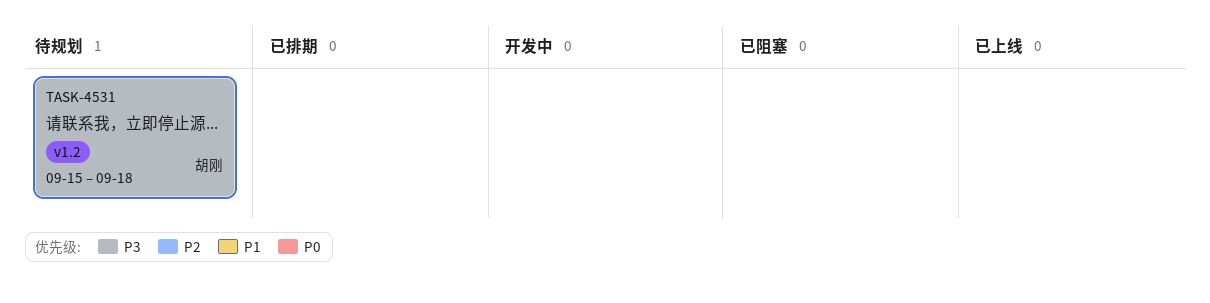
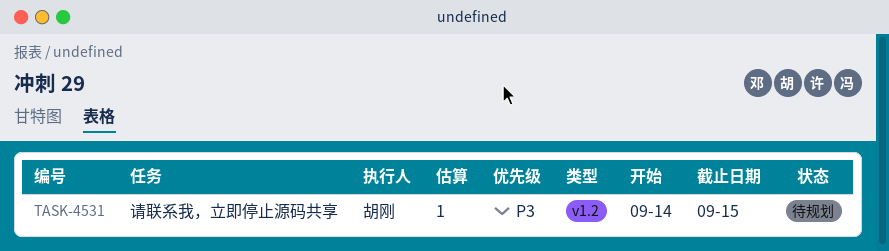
TASK-4531, start: Sep 15 -> Sep 14
TASK-4531, due: Sep 18 -> Sep 15

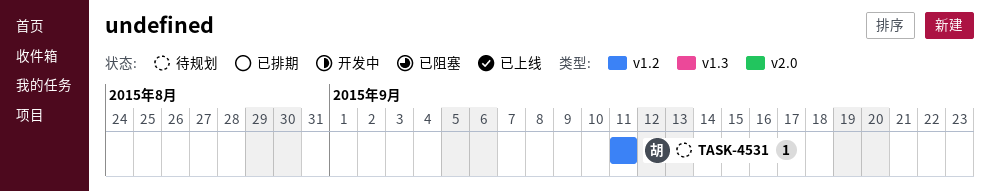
TASK-4531, start: Sep 14 -> Sep 11
TASK-4531, due: Sep 15 -> Sep 11

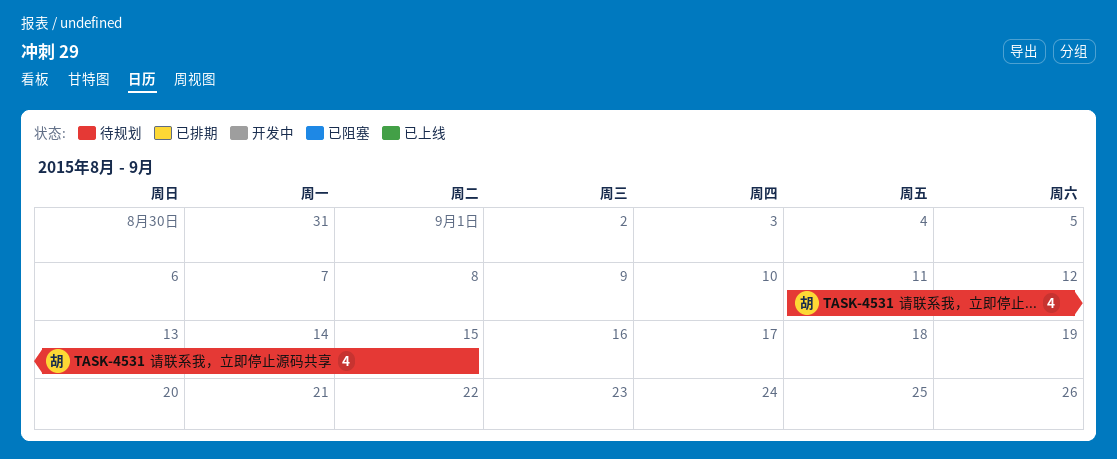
TASK-4531, estimate: 1 -> 4
TASK-4531, due: Sep 11 -> Sep 15

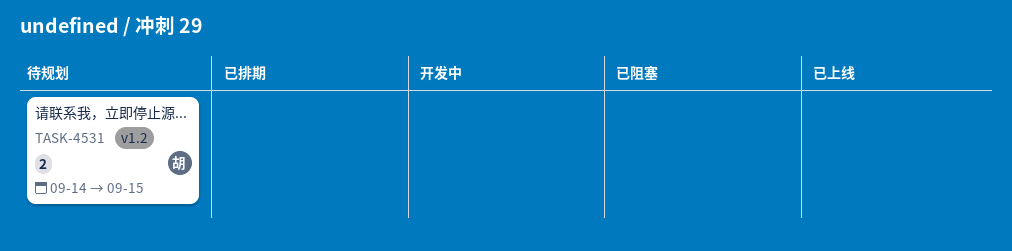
TASK-4531, estimate: 4 -> 2
TASK-4531, start: Sep 11 -> Sep 14

